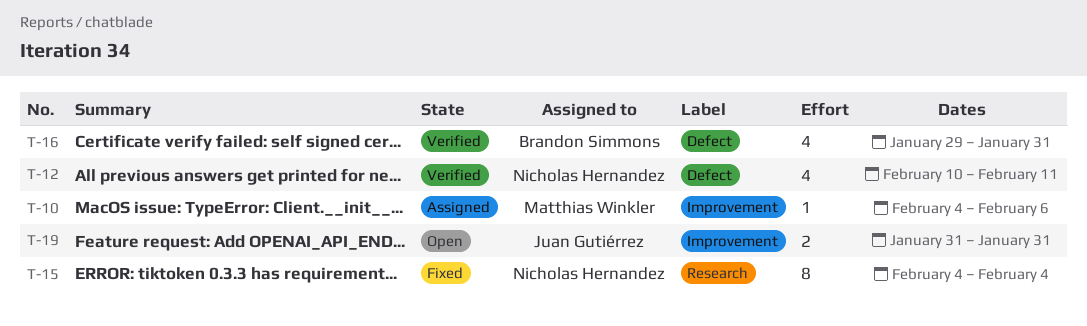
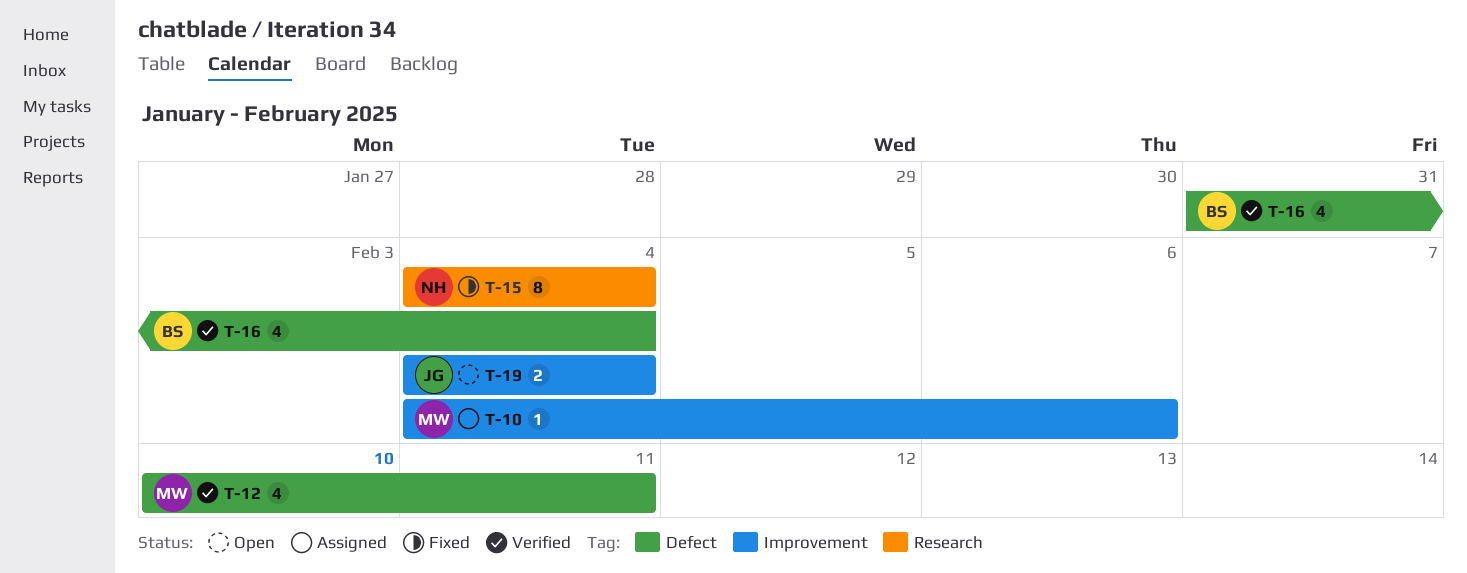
T-12, owner: Nicholas Hernandez -> Matthias Winkler
T-16, start: Jan 29 -> Jan 31
T-16, due: Jan 31 -> Feb 4
T-19, start: Jan 31 -> Feb 4
T-19, due: Jan 31 -> Feb 4

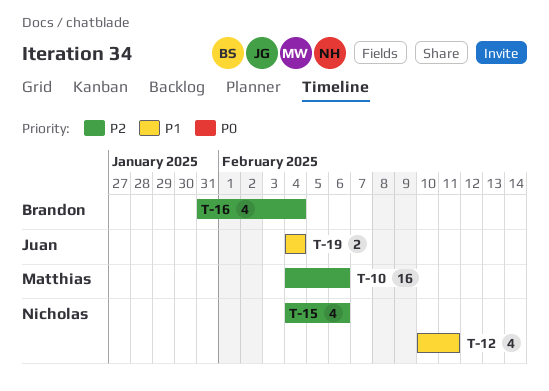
T-10, estimate: 1 -> 16
T-12, owner: Matthias -> Nicholas
T-15, estimate: 8 -> 4
T-15, due: Feb 4 -> Feb 6

